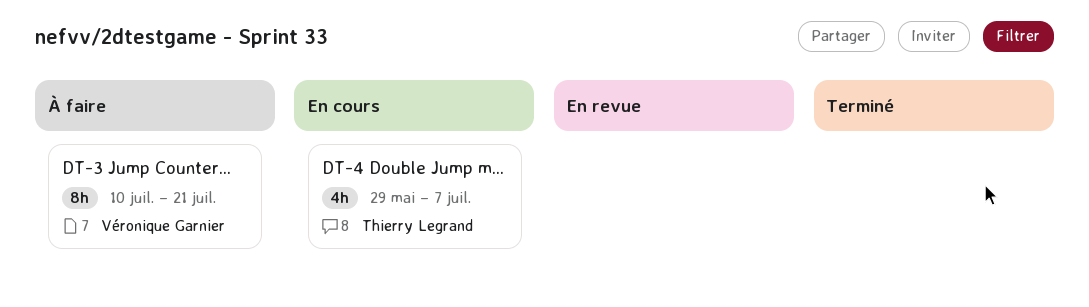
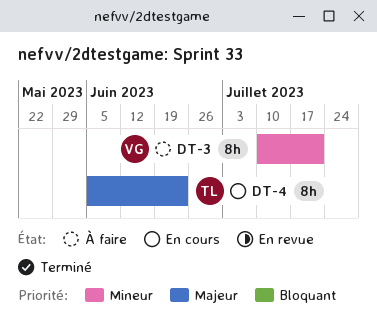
DT-4, estimate: 4h -> 8h
DT-4, start: May 29 -> Jun 5
DT-4, due: Jul 7 -> Jun 23

